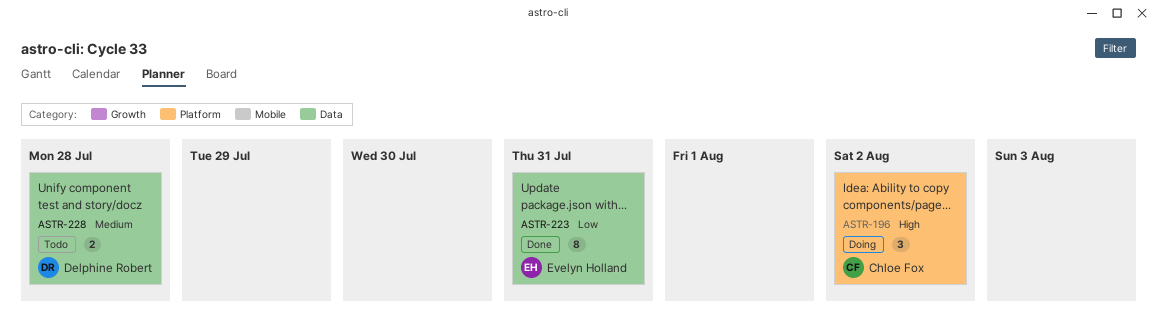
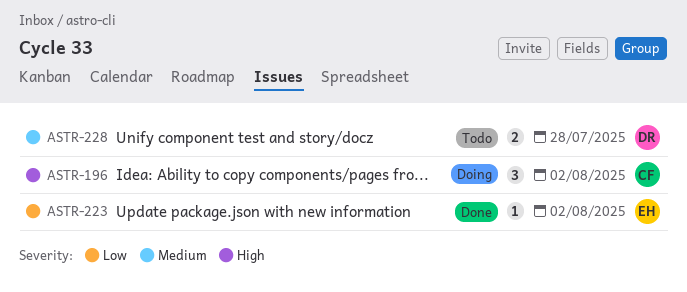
ASTR-223, estimate: 8 -> 1
ASTR-223, due: Jul 31 -> Aug 2

